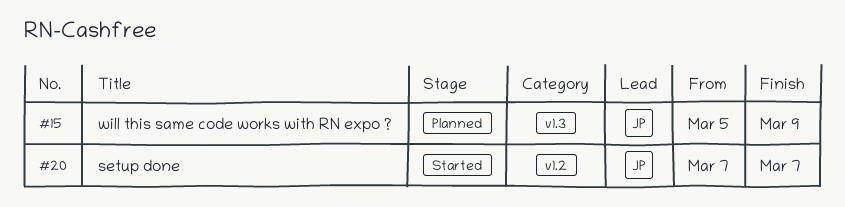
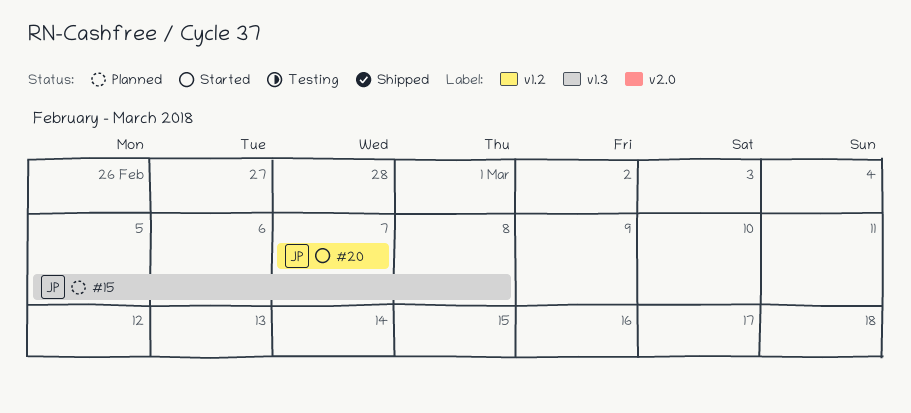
#15, due: Mar 9 -> Mar 8

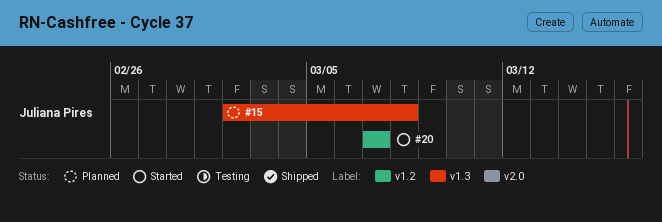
#15, start: Mar 5 -> Mar 2

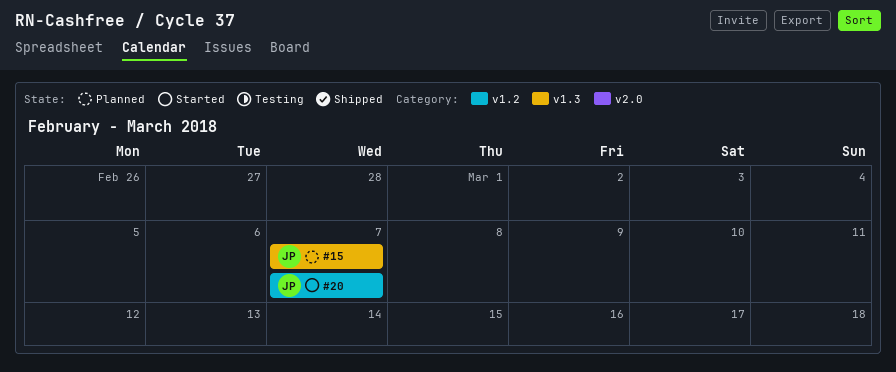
#15, start: Mar 2 -> Mar 7
#15, due: Mar 8 -> Mar 7

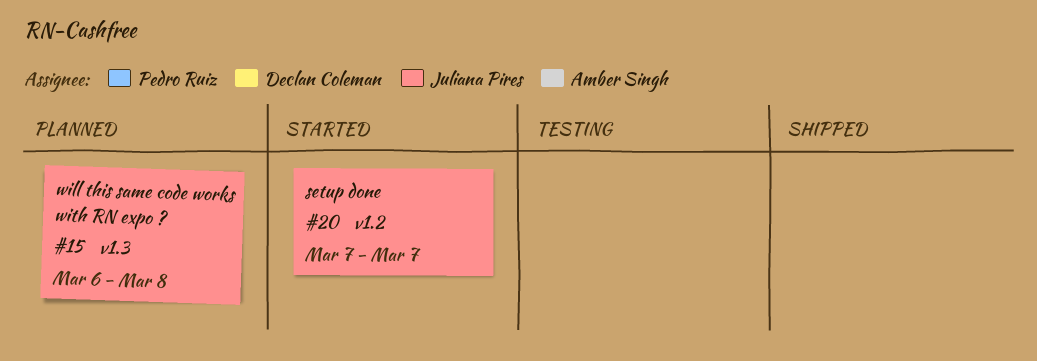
#15, start: Mar 7 -> Mar 6
#15, due: Mar 7 -> Mar 8

